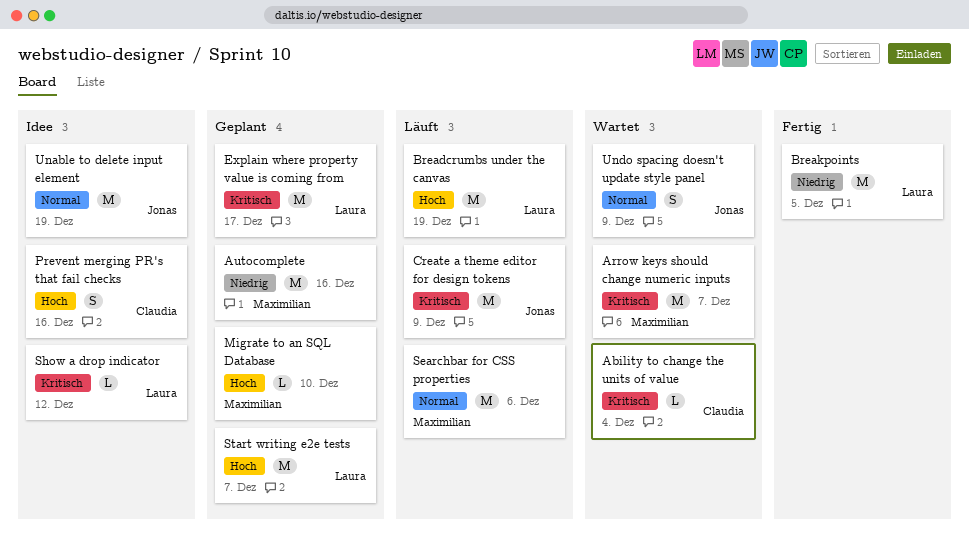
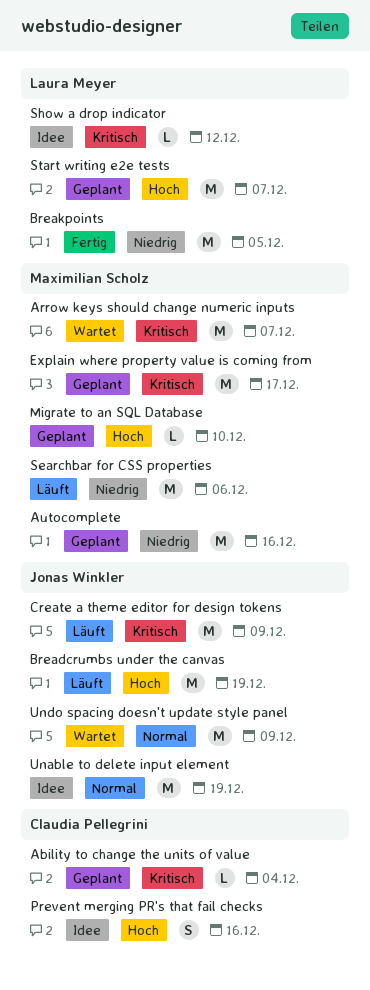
Ability to change the units of value, status: Wartet -> Geplant
Breadcrumbs under the canvas, owner: Laura Meyer -> Jonas Winkler
Explain where property value is coming from, owner: Laura Meyer -> Maximilian Scholz
Searchbar for CSS properties, priority: Normal -> Niedrig
Undo spacing doesn't update style panel, estimate: S -> M

